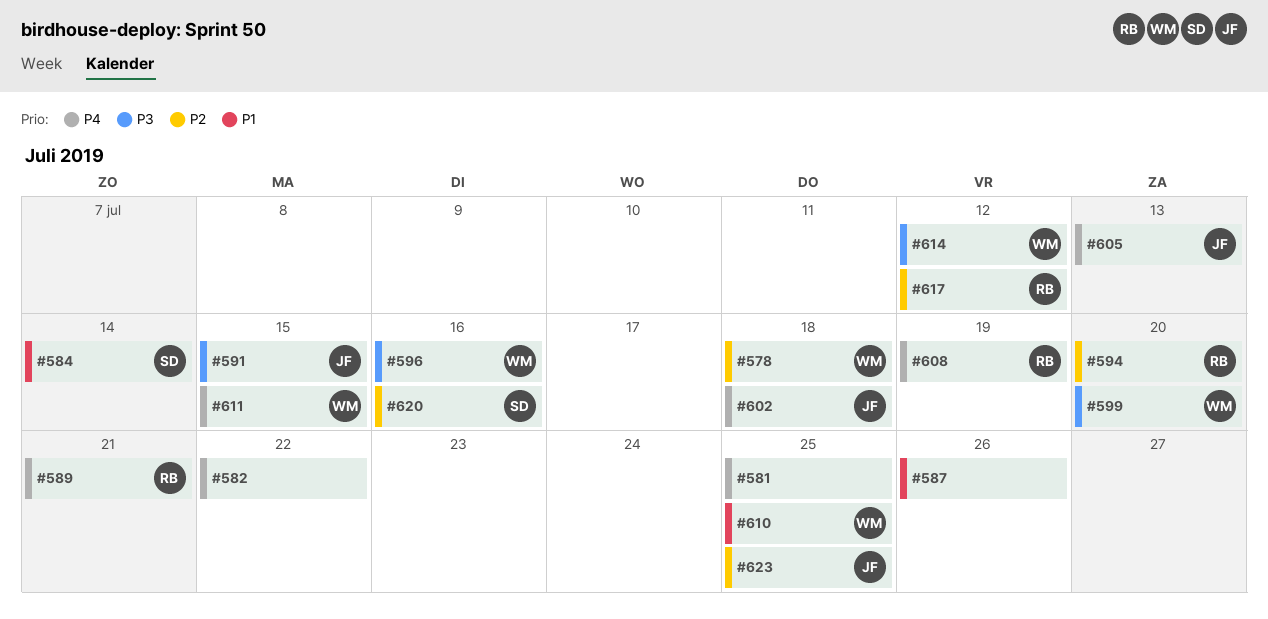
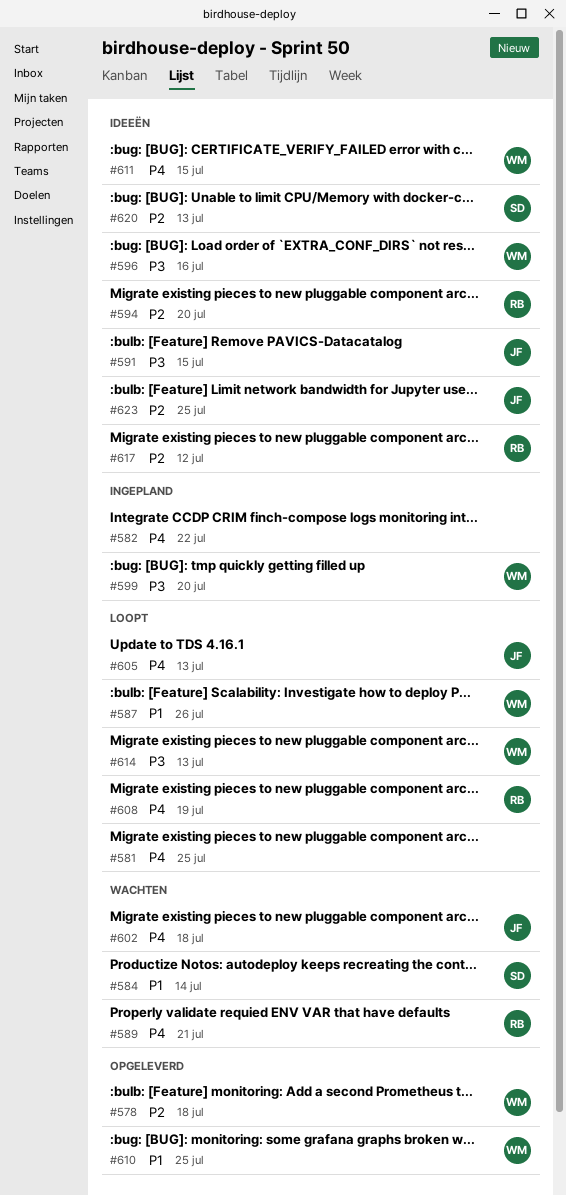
#587, owner: none -> WM
#614, due: Jul 12 -> Jul 13
#620, due: Jul 16 -> Jul 13

